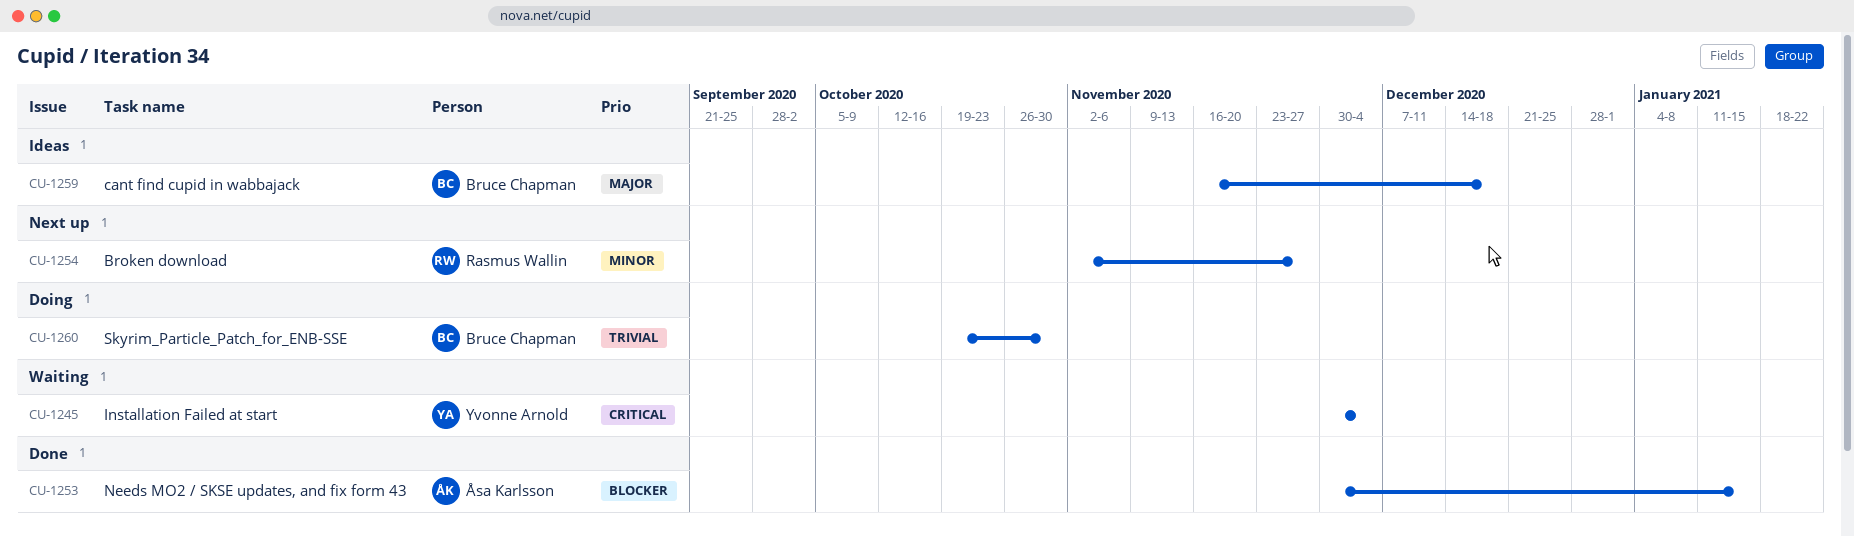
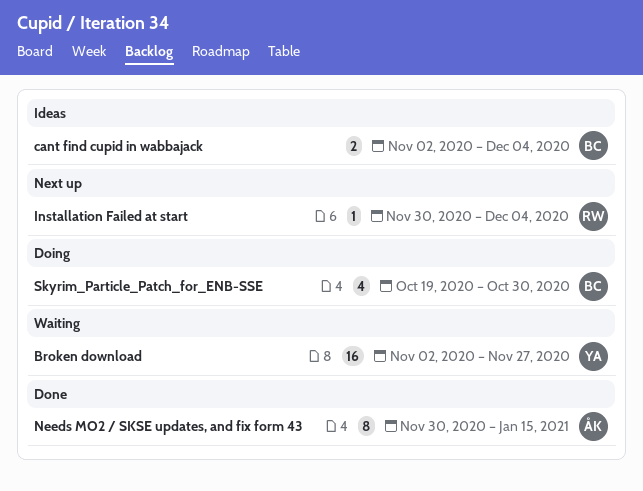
Broken download, status: Next up -> Waiting
Broken download, owner: Rasmus Wallin -> Yvonne Arnold
cant find cupid in wabbajack, start: Nov 16 -> Nov 2
cant find cupid in wabbajack, due: Dec 18 -> Dec 4
Installation Failed at start, status: Waiting -> Next up
Installation Failed at start, owner: Yvonne Arnold -> Rasmus Wallin

